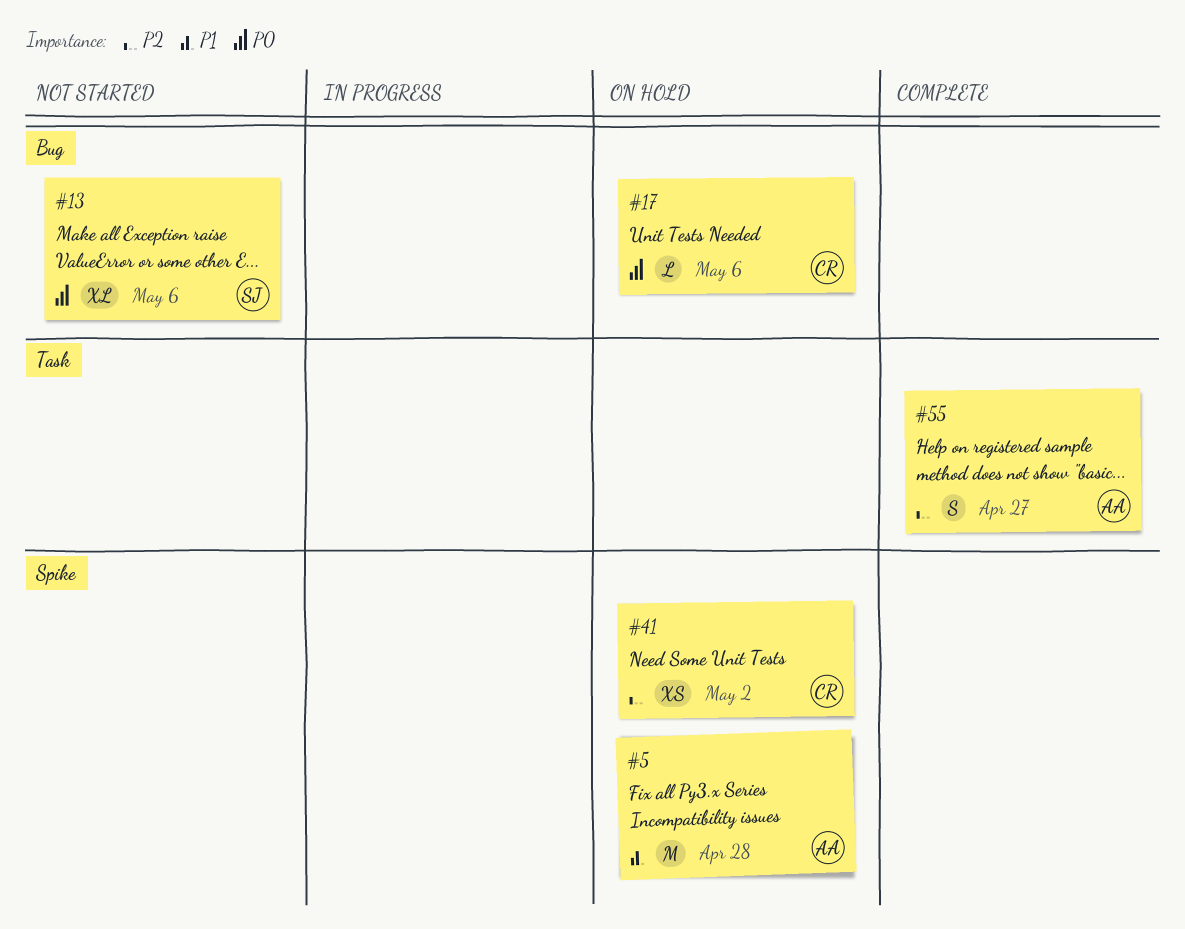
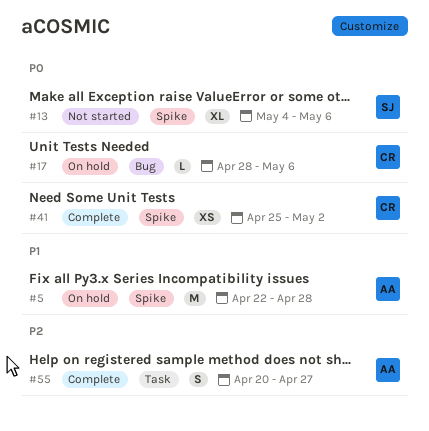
#13, label: Bug -> Spike
#41, status: On hold -> Complete
#41, priority: P2 -> P0

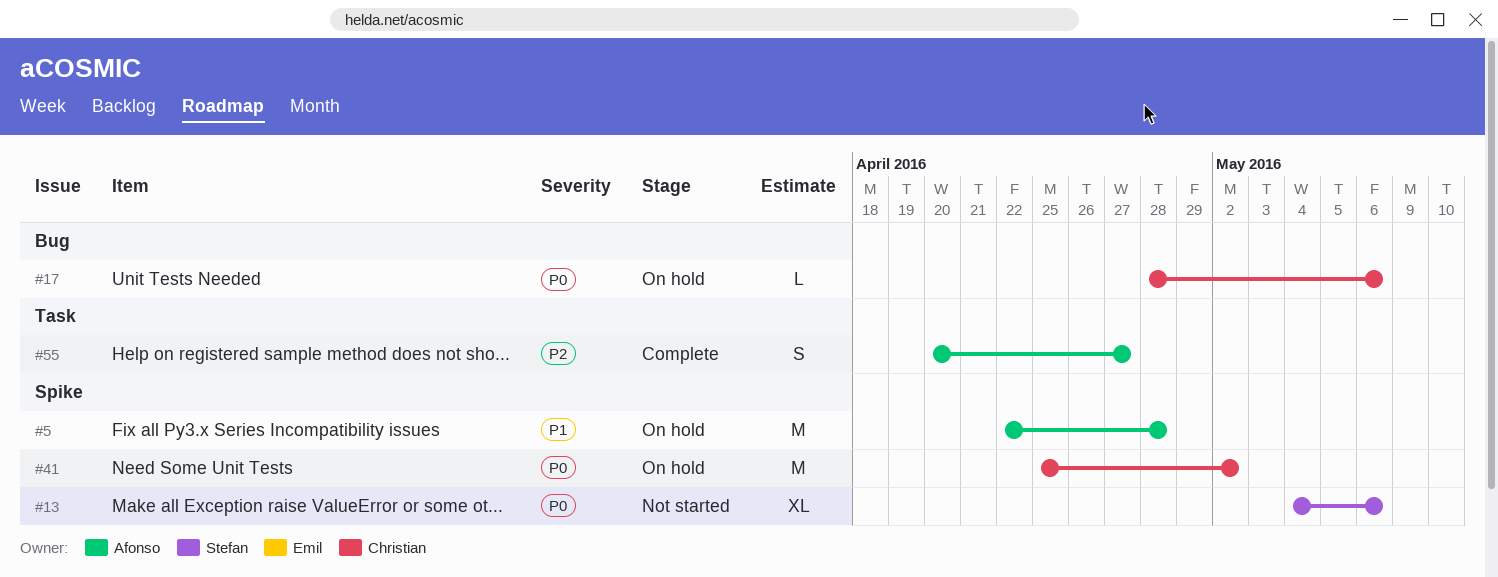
#41, status: Complete -> On hold
#41, estimate: XS -> M

